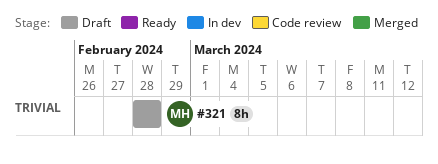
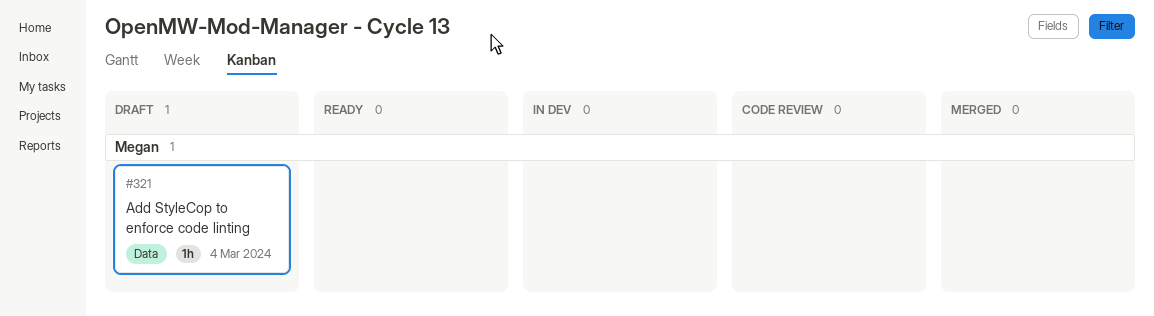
#321, estimate: 8h -> 1h
#321, due: Feb 28 -> Mar 4

